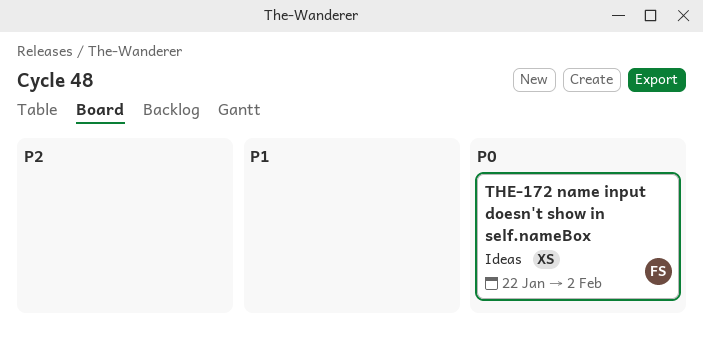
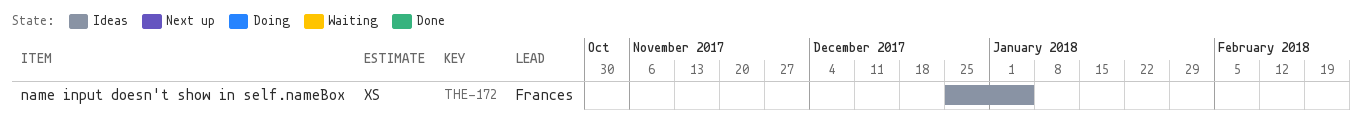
THE-172, start: Jan 22 -> Dec 25
THE-172, due: Feb 2 -> Jan 5

